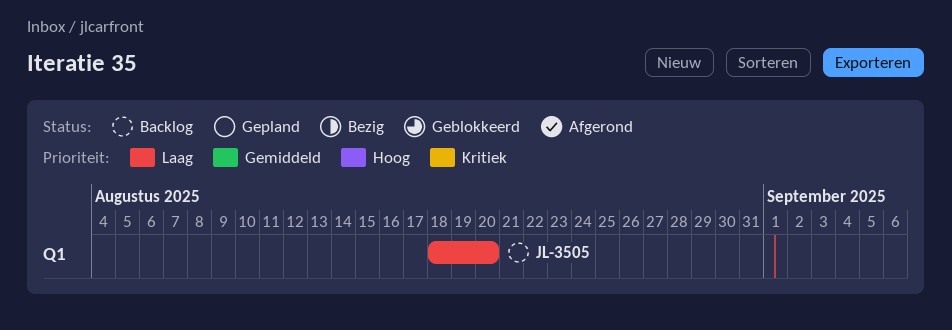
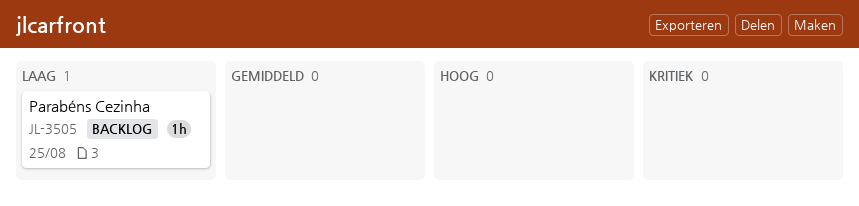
JL-3505, due: Aug 20 -> Aug 25

